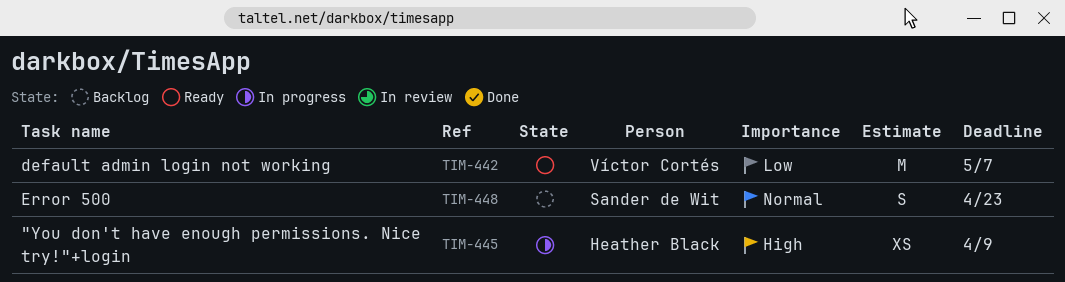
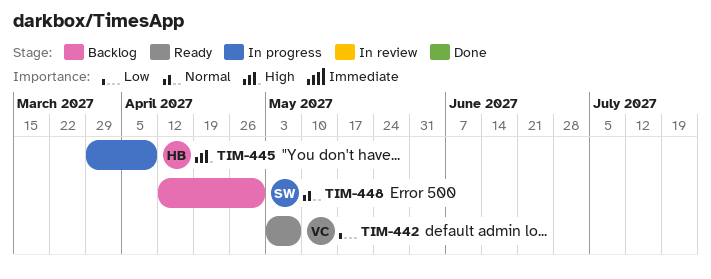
TIM-448, due: Apr 23 -> Apr 30

